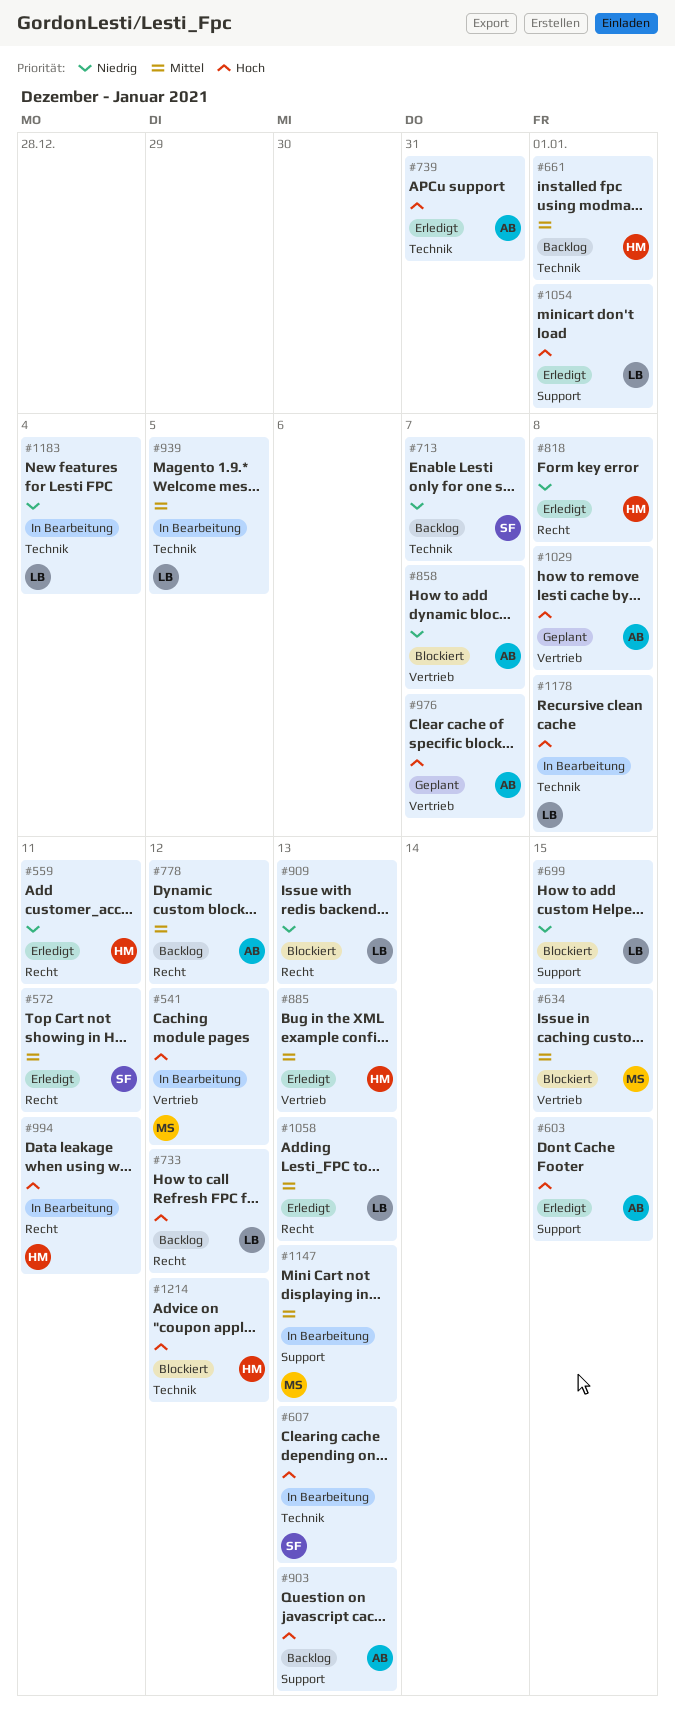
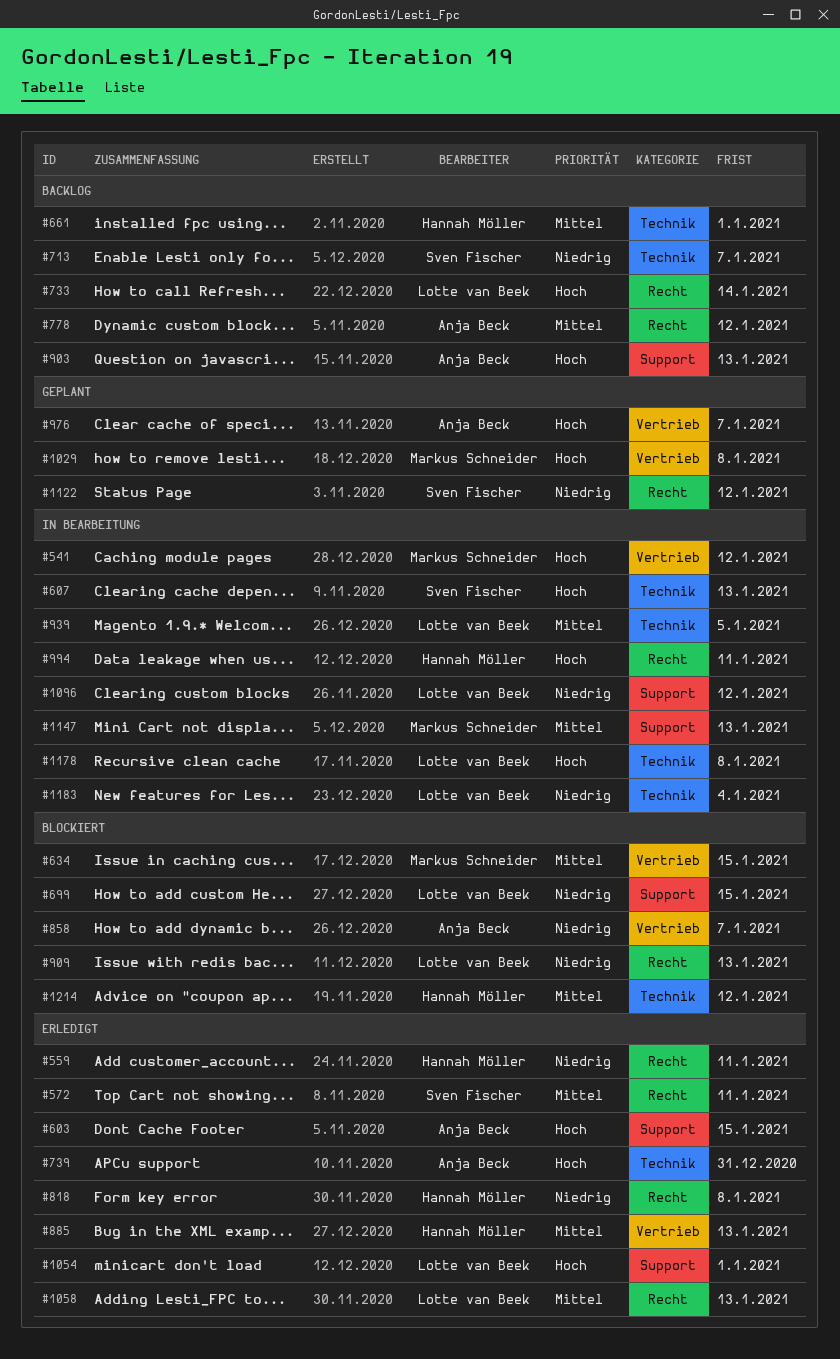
#733, due: Jan 12 -> Jan 14
#1029, owner: Anja Beck -> Markus Schneider
#1096: none -> present
#1122: none -> present
#1214, priority: Hoch -> Mittel

